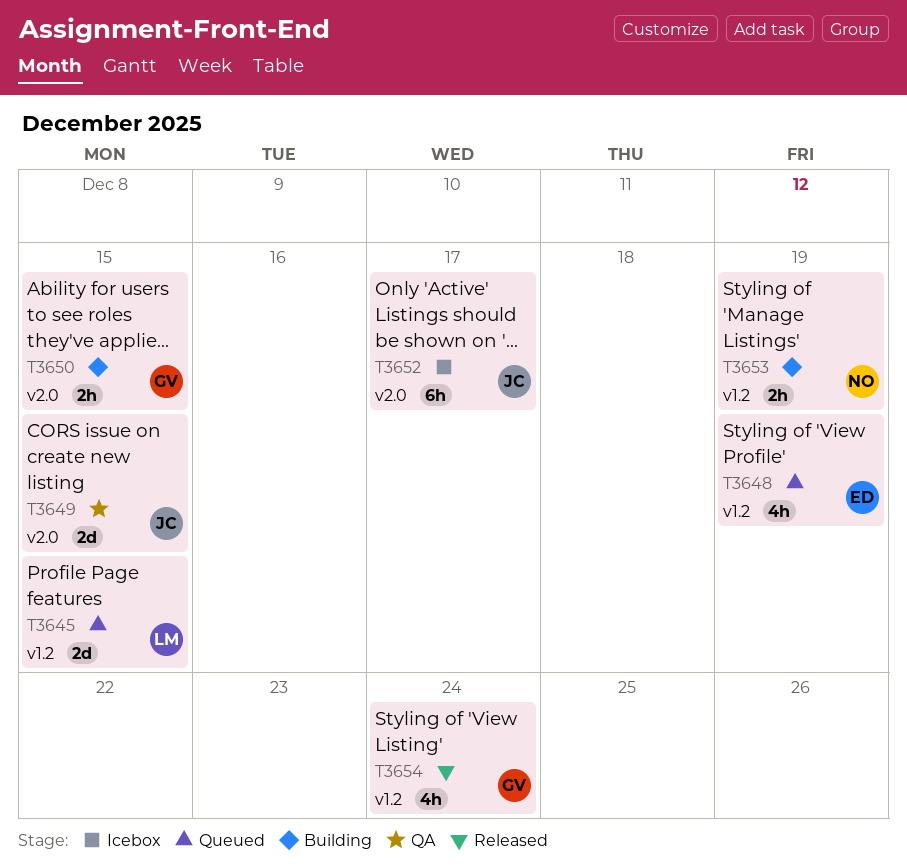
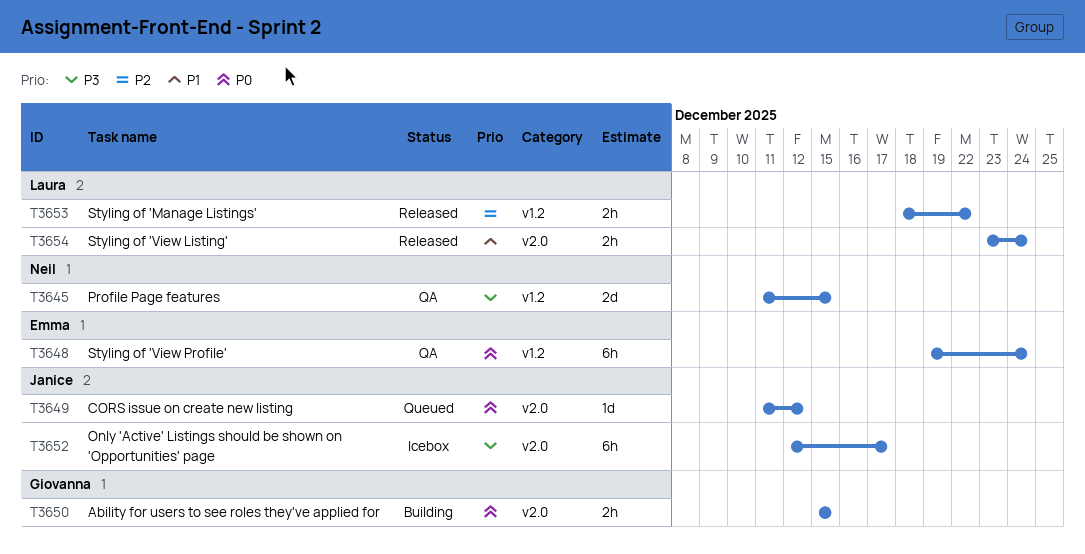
T3645, status: Queued -> QA
T3645, owner: Laura -> Neil
T3648, status: Queued -> QA
T3648, estimate: 4h -> 6h
T3648, due: Dec 19 -> Dec 24
T3649, status: QA -> Queued
T3649, estimate: 2d -> 1d
T3649, due: Dec 15 -> Dec 12
T3653, status: Building -> Released
T3653, owner: Neil -> Laura
T3653, due: Dec 19 -> Dec 22
T3654, owner: Giovanna -> Laura
T3654, label: v1.2 -> v2.0
T3654, estimate: 4h -> 2h

